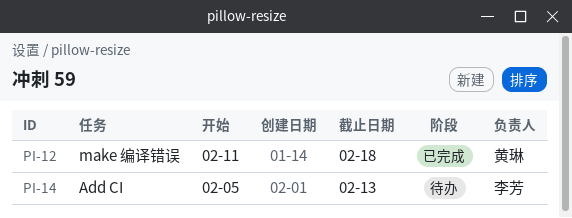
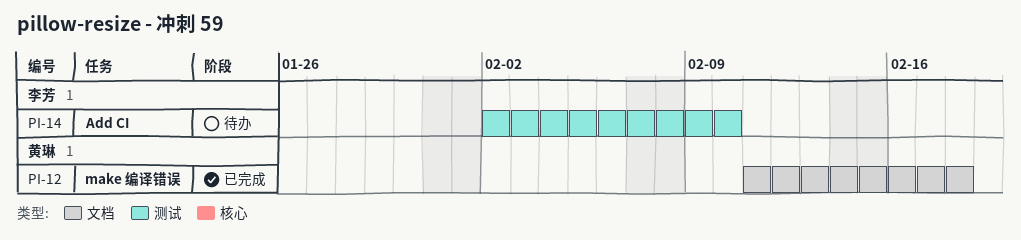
PI-14, start: Feb 5 -> Feb 2
PI-14, due: Feb 13 -> Feb 10

